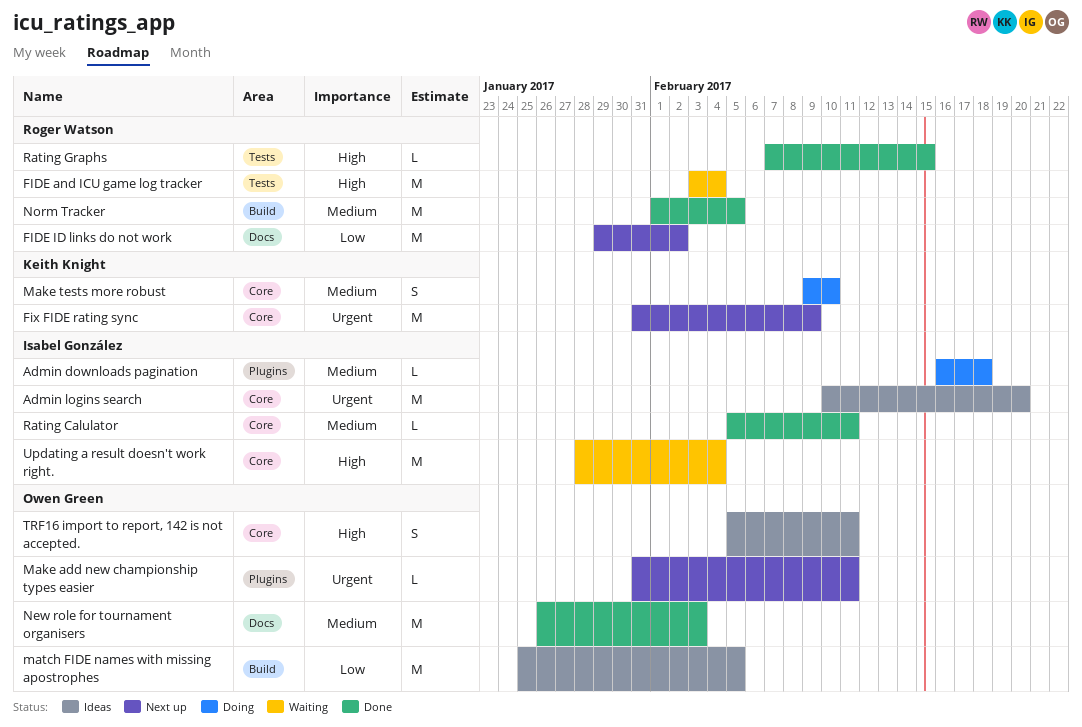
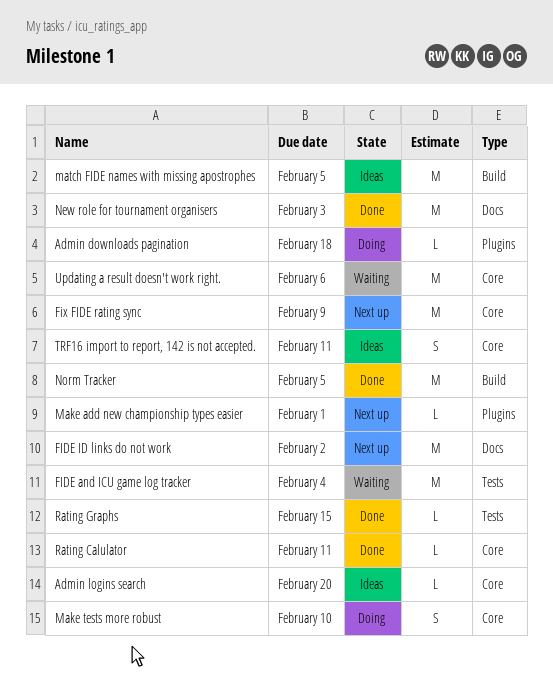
Admin logins search, estimate: M -> L
Make add new championship types easier, due: Feb 11 -> Feb 1
Updating a result doesn't work right., due: Feb 4 -> Feb 6

